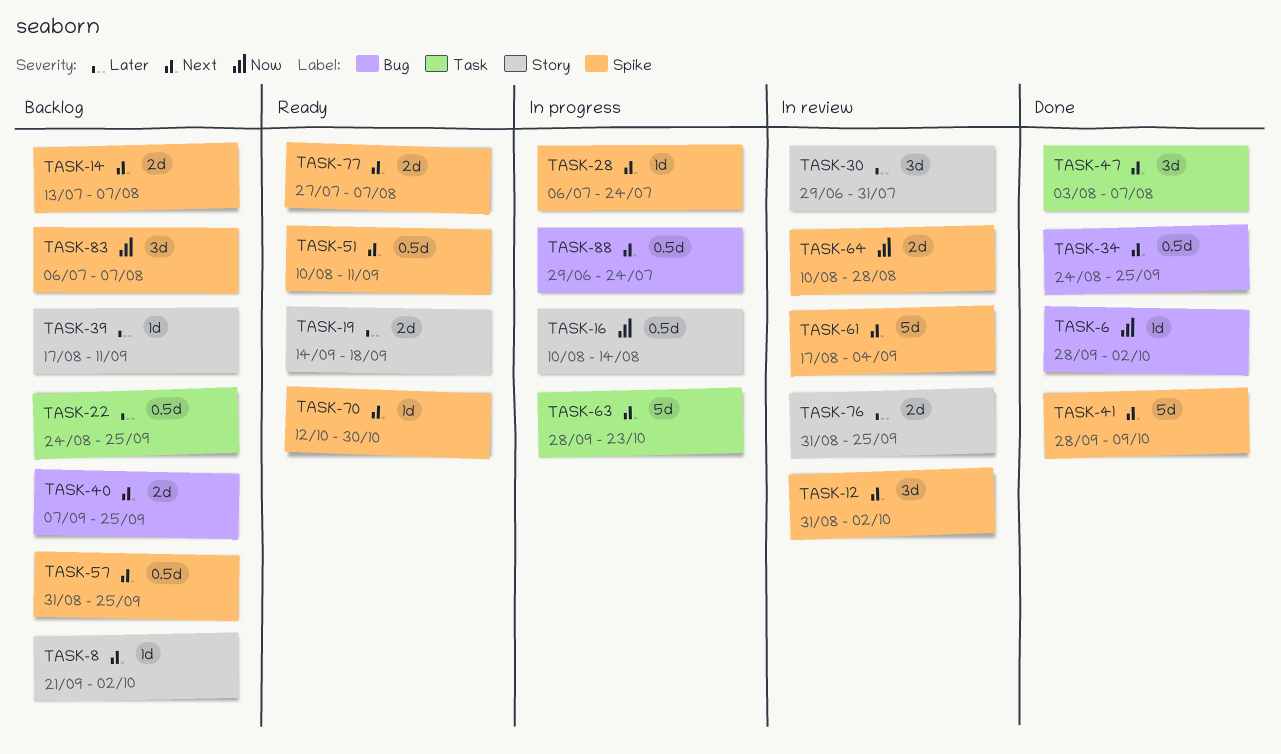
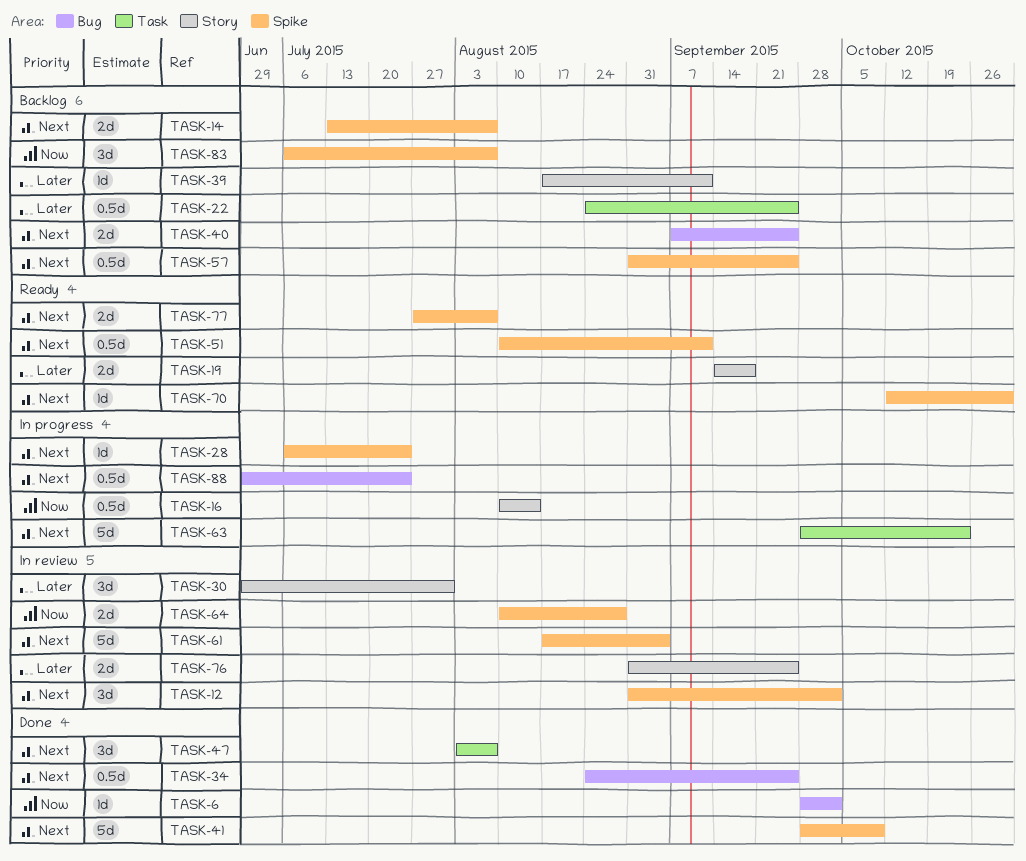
TASK-8: present -> none

